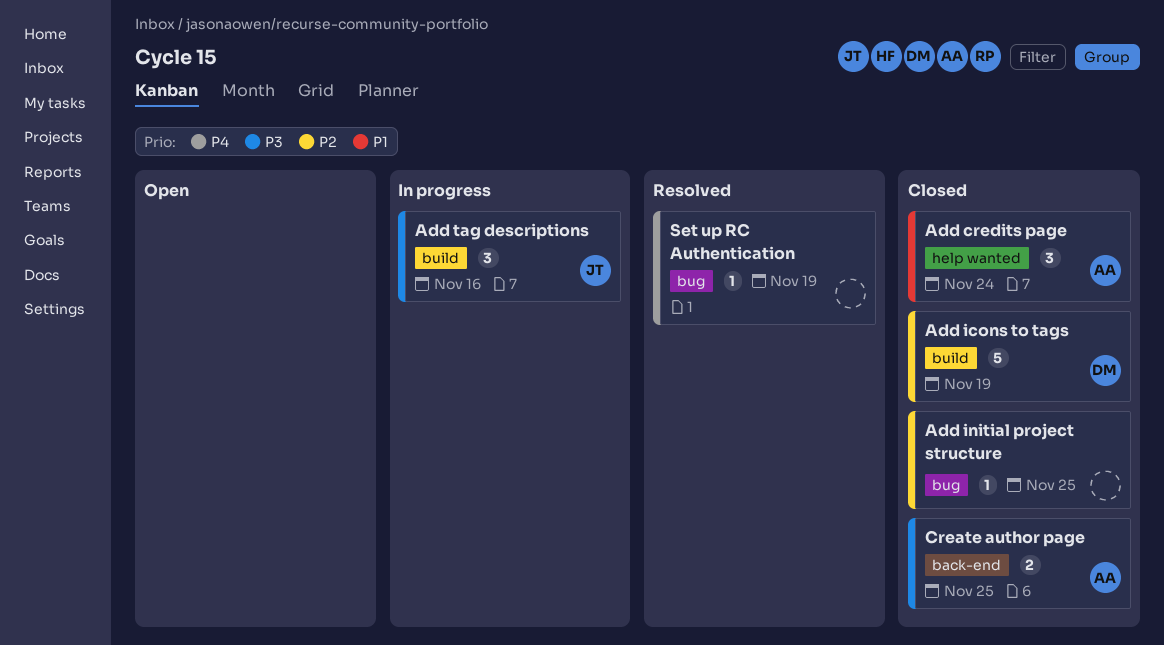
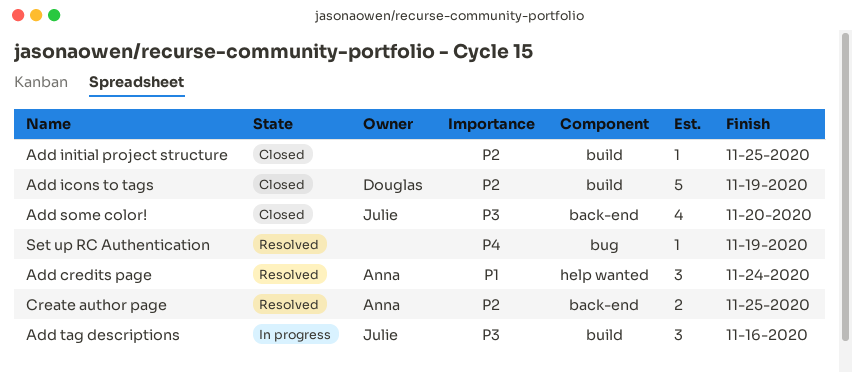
Add credits page, status: Closed -> Resolved
Add initial project structure, label: bug -> build
Add some color!: none -> present
Create author page, status: Closed -> Resolved
Create author page, priority: P3 -> P2

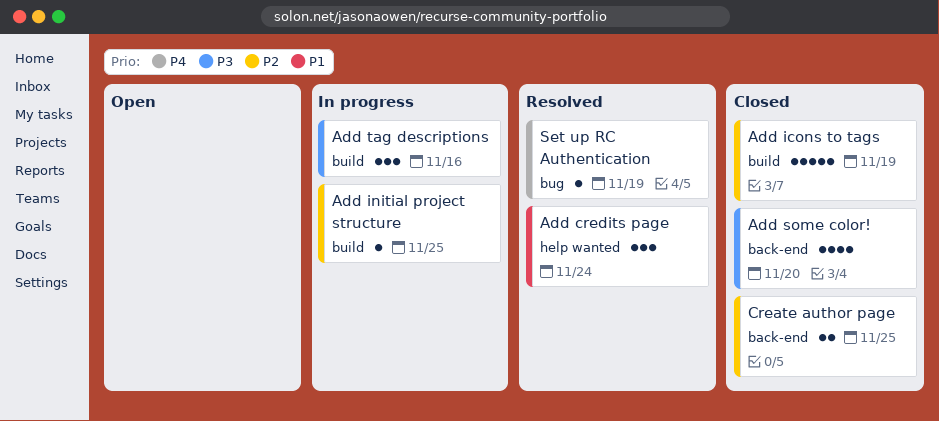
Add initial project structure, status: Closed -> In progress
Create author page, status: Resolved -> Closed

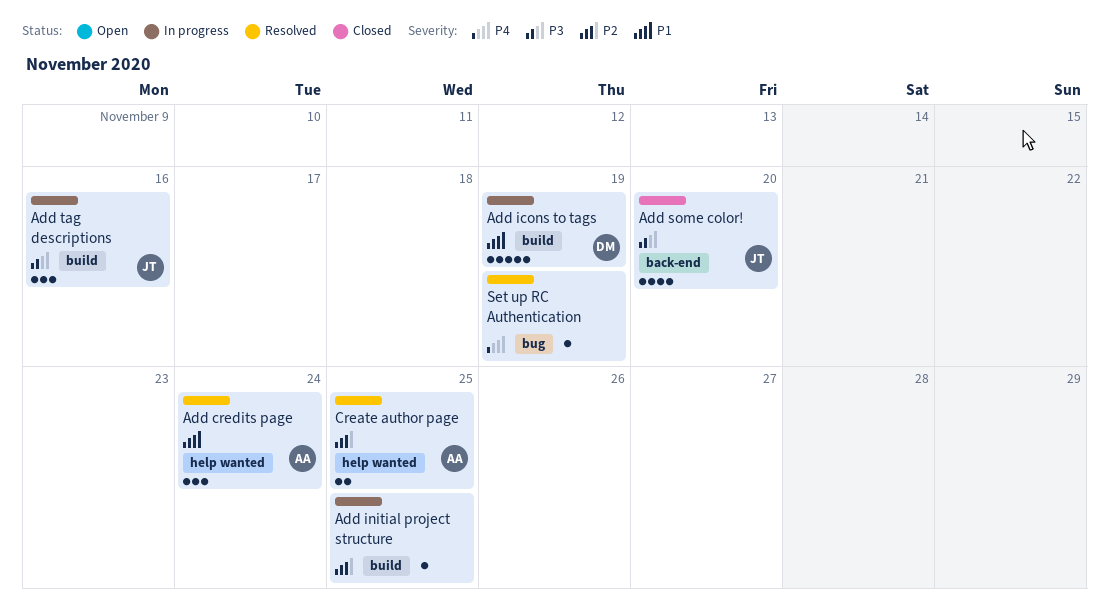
Add icons to tags, status: Closed -> In progress
Add icons to tags, priority: P2 -> P1
Create author page, status: Closed -> Resolved
Create author page, label: back-end -> help wanted

